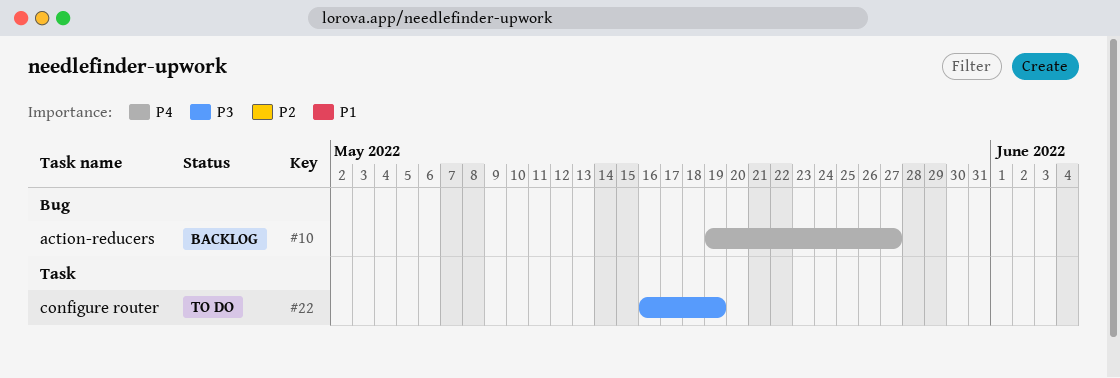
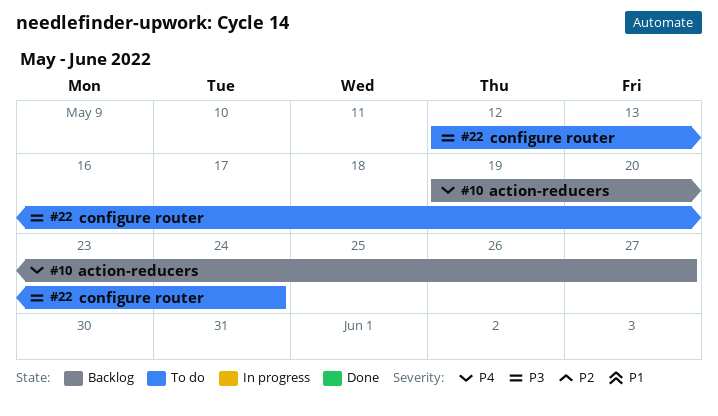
#22, start: May 16 -> May 12
#22, due: May 19 -> May 24

